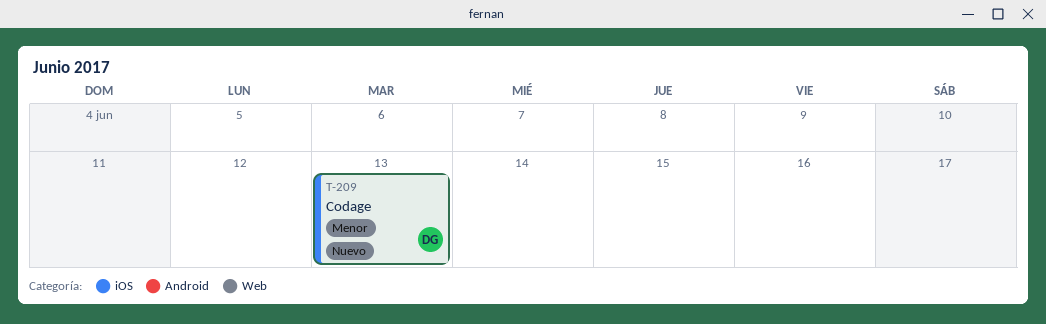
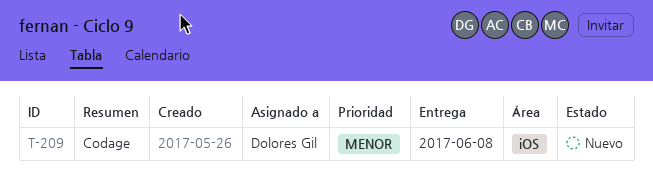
T-209, due: Jun 13 -> Jun 8

